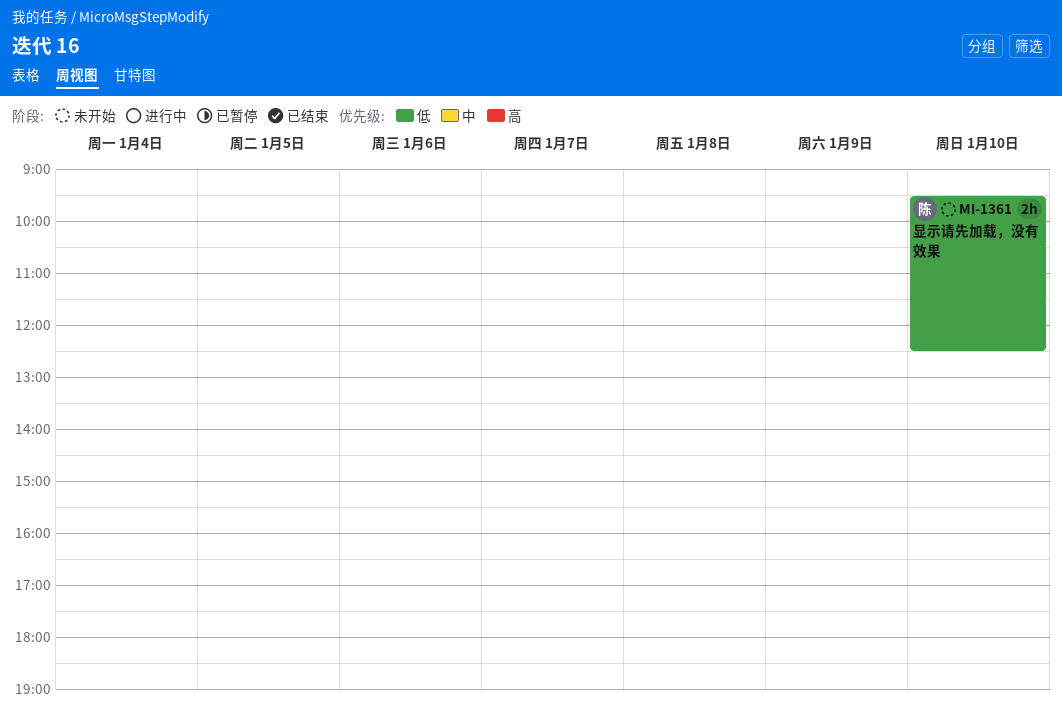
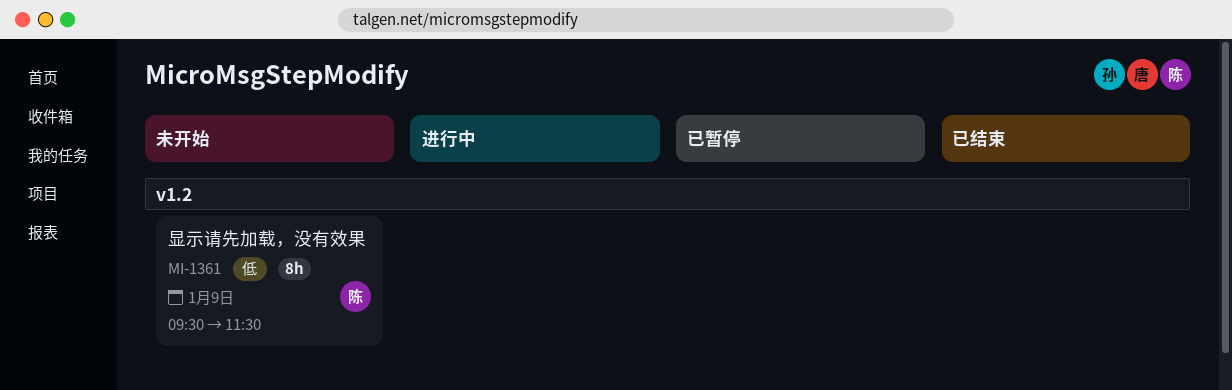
MI-1361, estimate: 2h -> 8h
MI-1361, day: Jan 10 -> Jan 9
MI-1361, ends: 12:30 -> 11:30

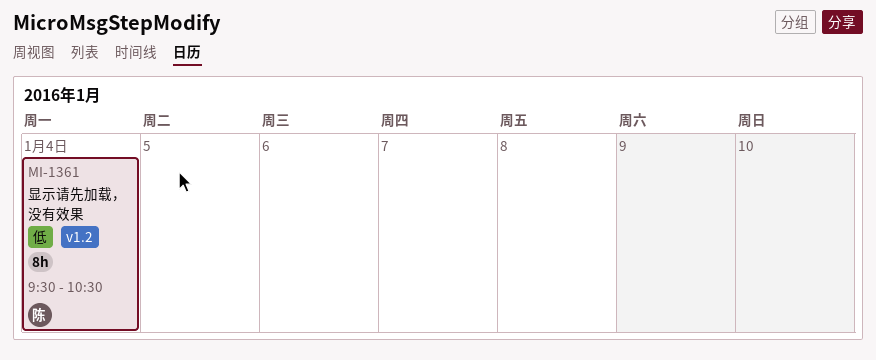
MI-1361, day: Jan 9 -> Jan 4
MI-1361, ends: 11:30 -> 10:30

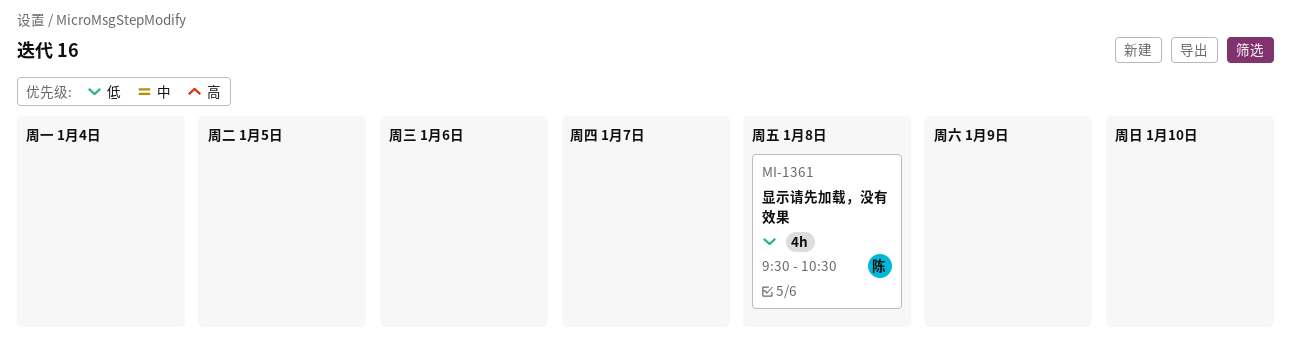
MI-1361, estimate: 8h -> 4h
MI-1361, day: Jan 4 -> Jan 8

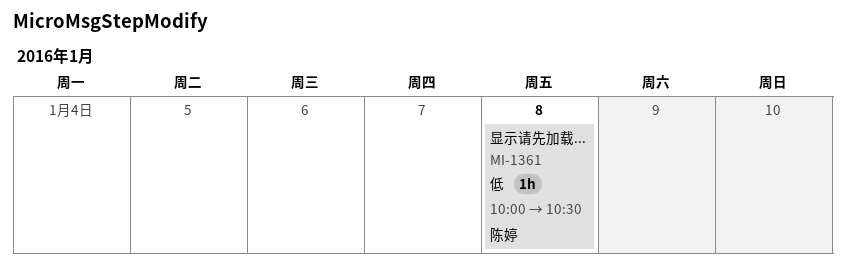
MI-1361, estimate: 4h -> 1h
MI-1361, begins: 09:30 -> 10:00

